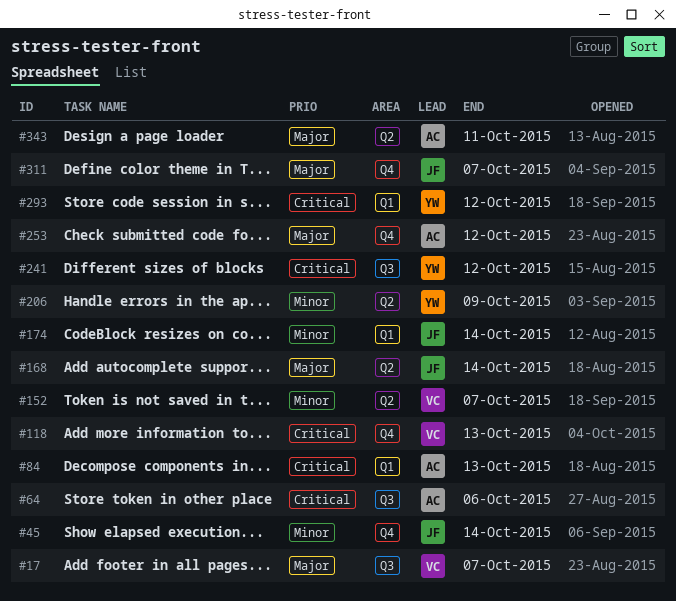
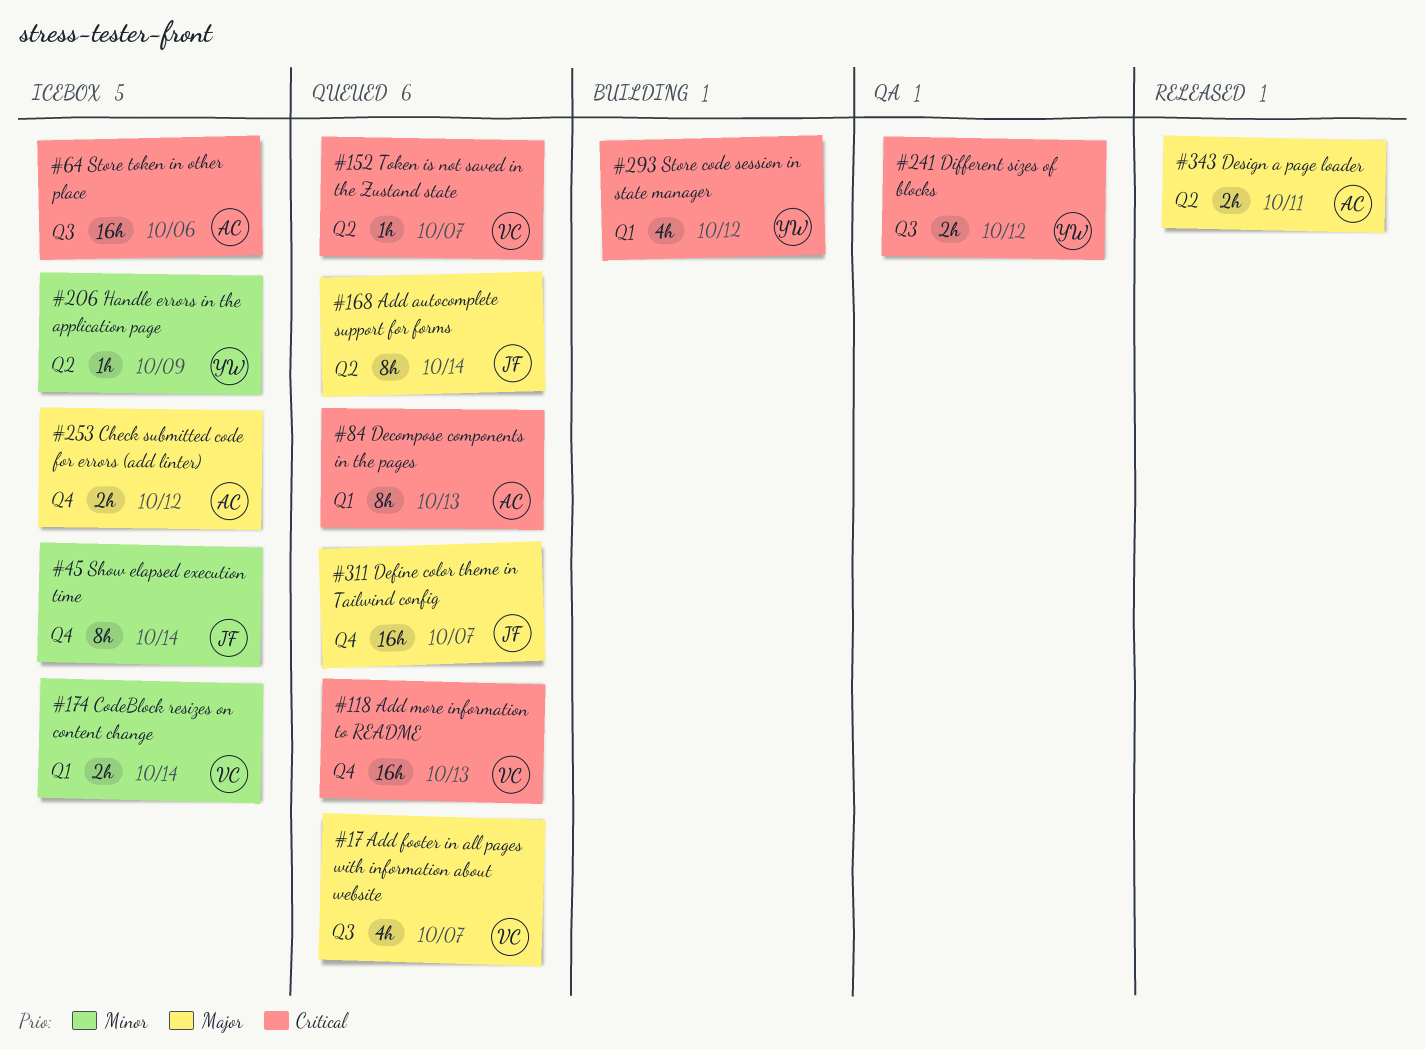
#152, priority: Minor -> Critical
#174, owner: JF -> VC

